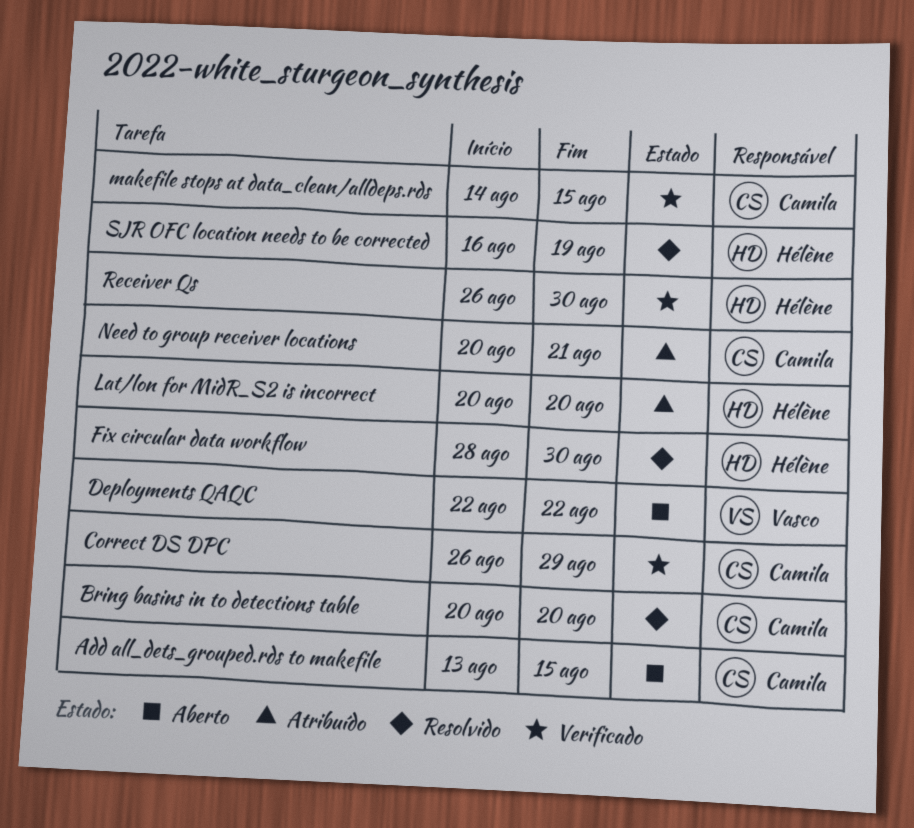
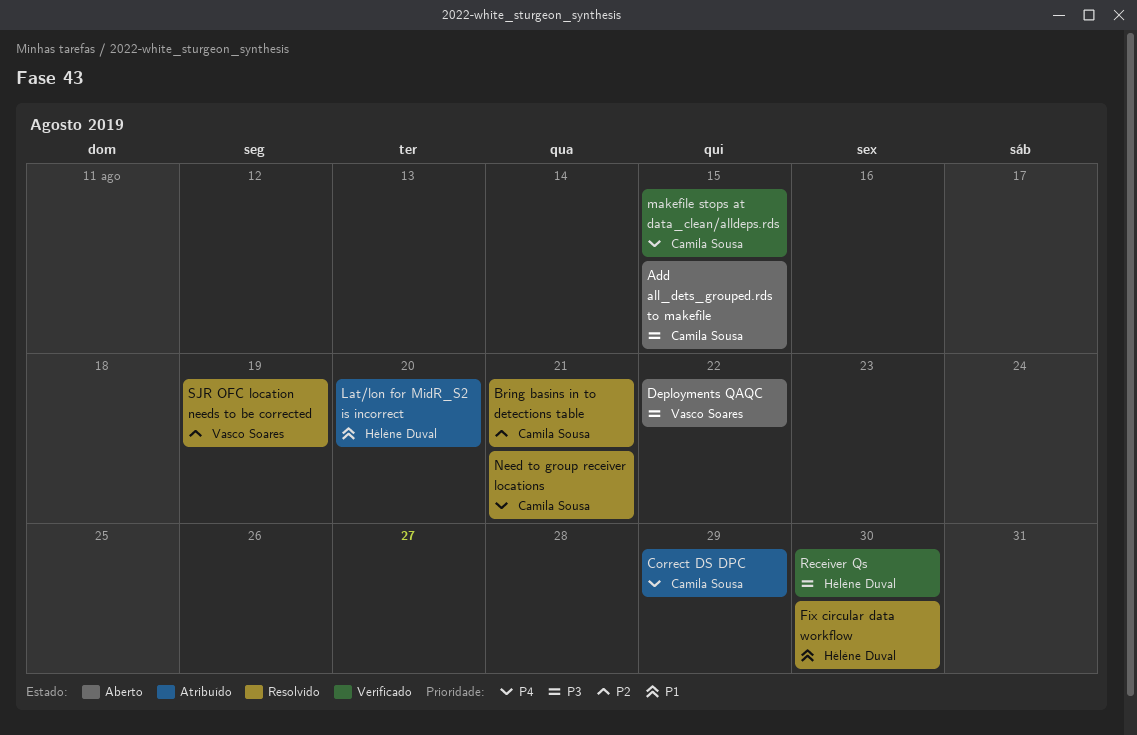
Bring basins in to detections table, due: Aug 20 -> Aug 21
Correct DS DPC, status: Verificado -> Atribuído
Need to group receiver locations, status: Atribuído -> Resolvido
SJR OFC location needs to be corrected, owner: Hélène Duval -> Vasco Soares

